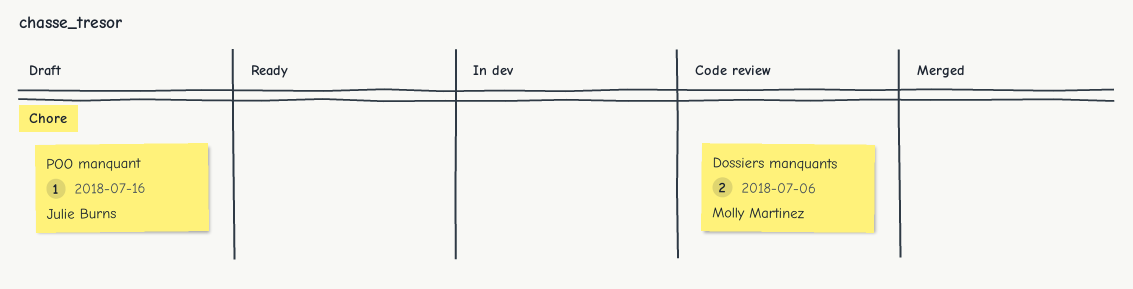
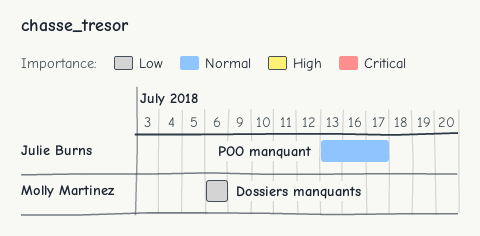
POO manquant, due: Jul 16 -> Jul 17

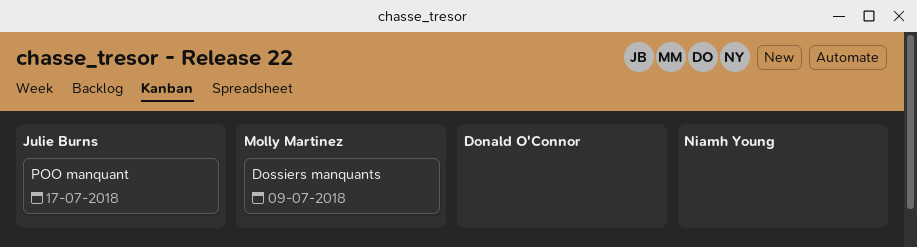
Dossiers manquants, due: Jul 6 -> Jul 9

